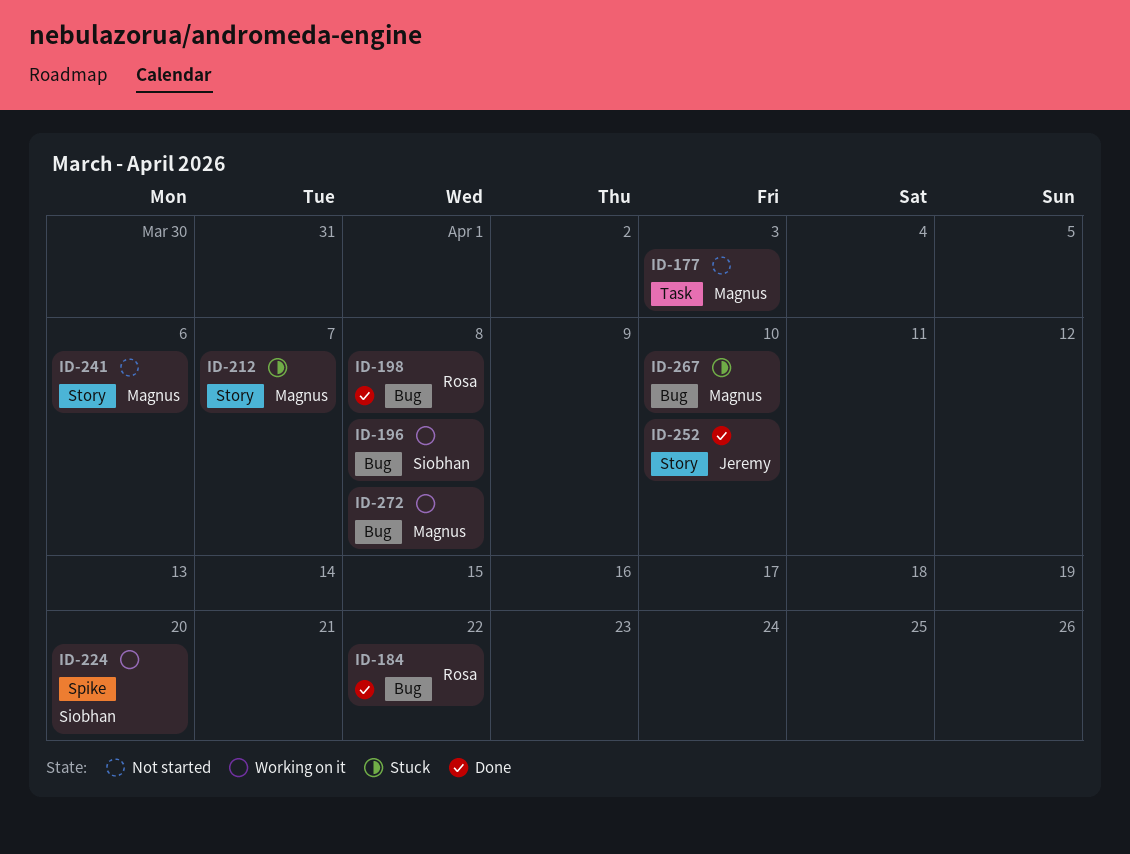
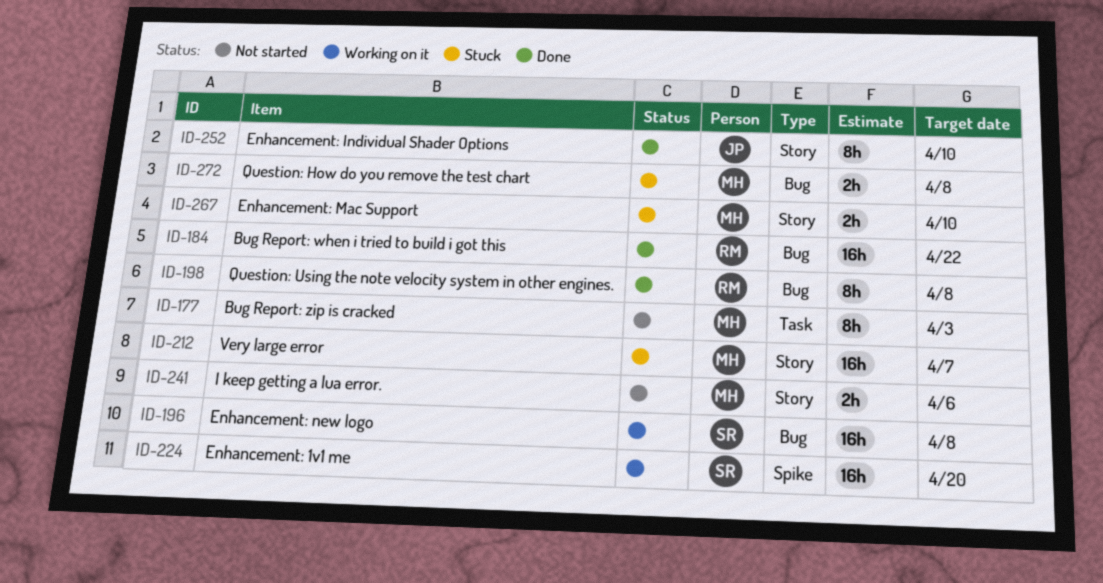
ID-267, label: Bug -> Story
ID-272, status: Working on it -> Stuck

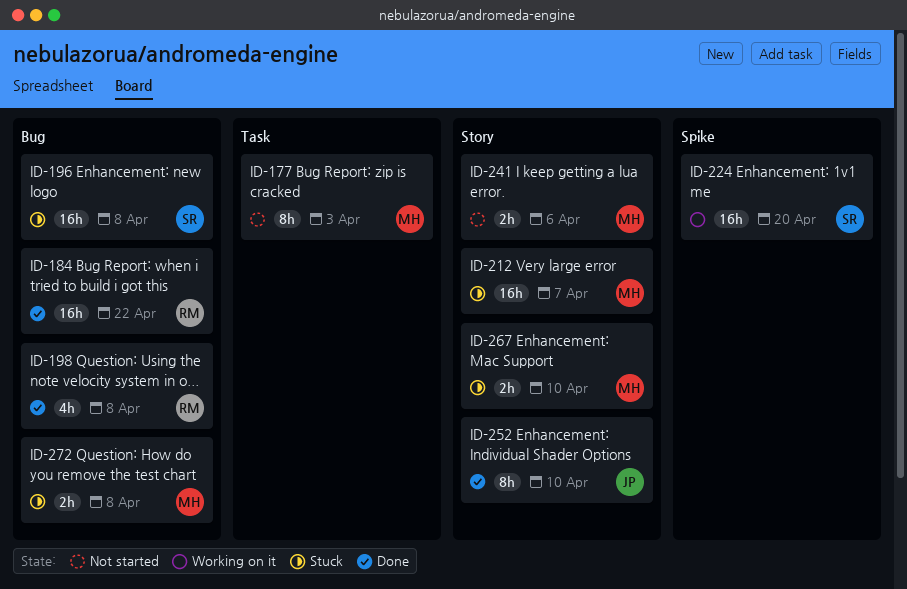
ID-196, status: Working on it -> Stuck
ID-198, estimate: 8h -> 4h

